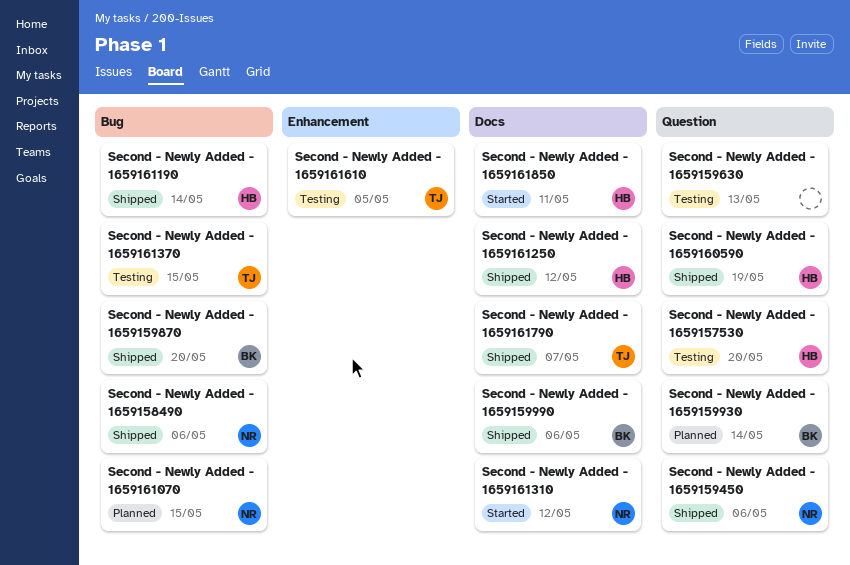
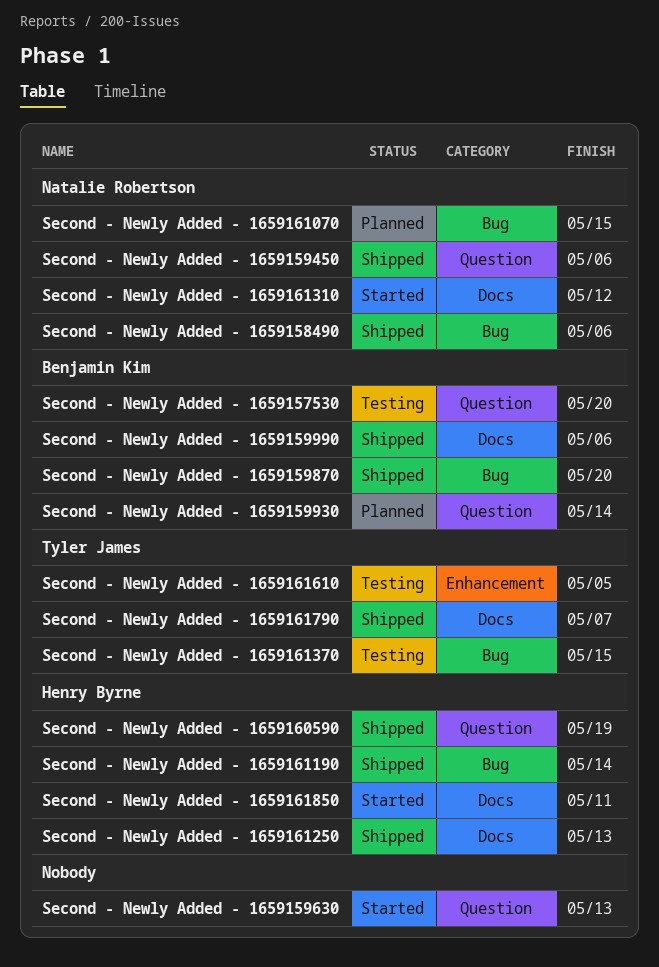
Second - Newly Added - 1659157530, owner: Henry Byrne -> Benjamin Kim
Second - Newly Added - 1659159630, status: Testing -> Started
Second - Newly Added - 1659161250, due: May 12 -> May 13

